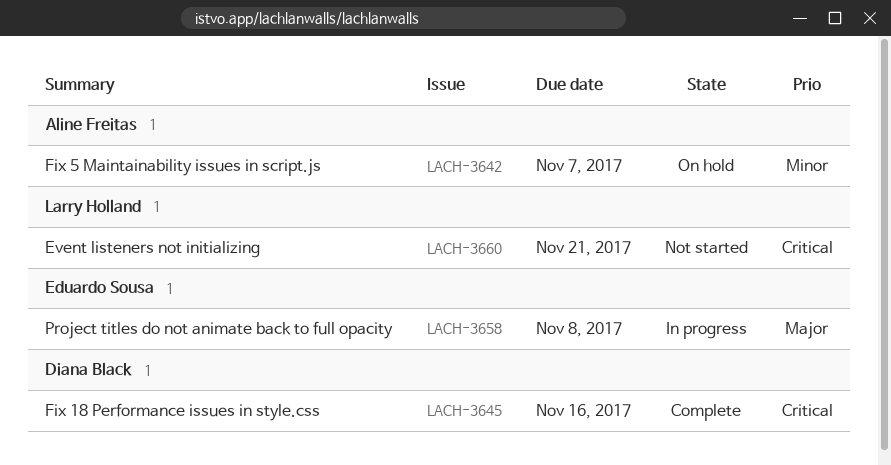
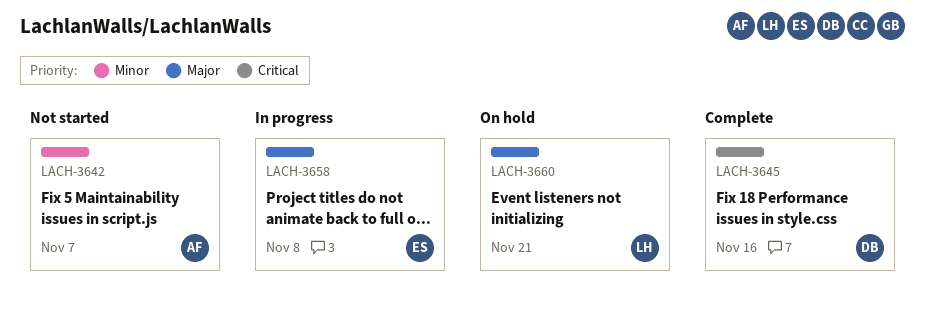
LACH-3642, status: On hold -> Not started
LACH-3660, status: Not started -> On hold
LACH-3660, priority: Critical -> Major

